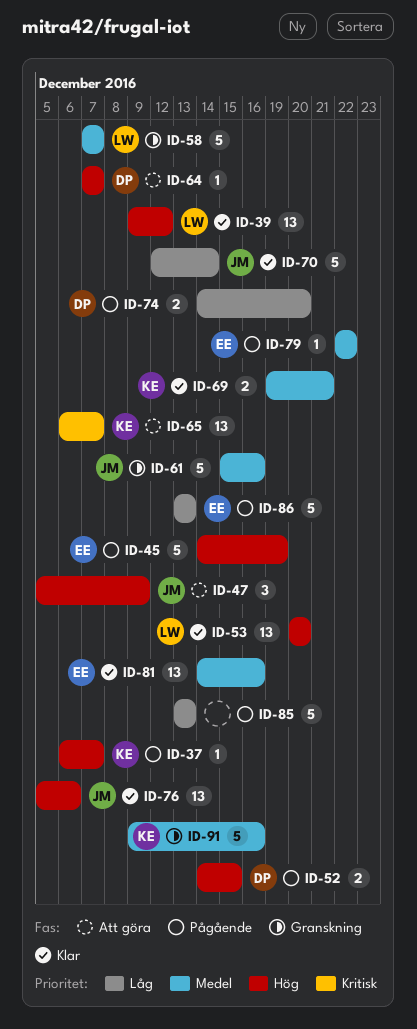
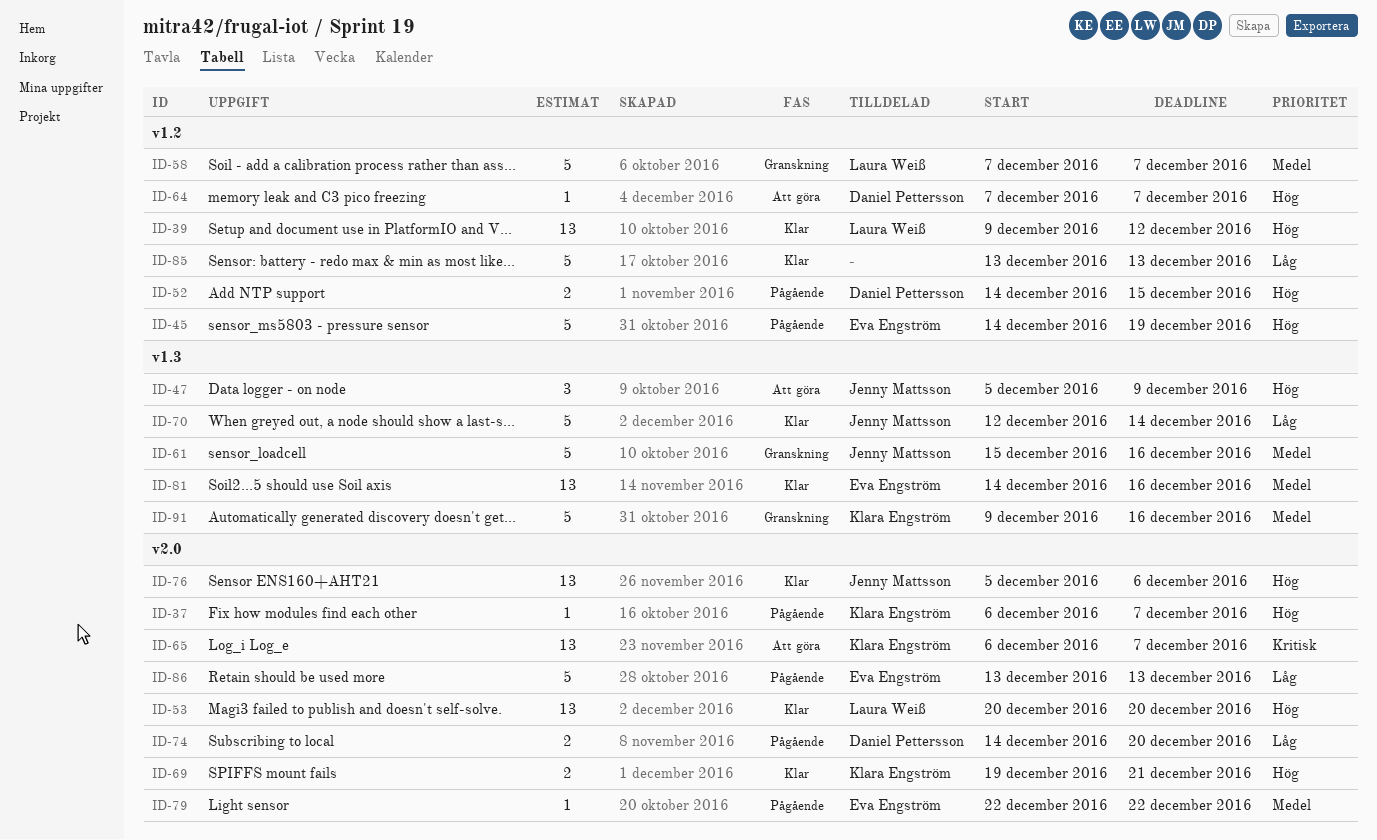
ID-69, priority: Medel -> Hög
ID-85, status: Pågående -> Klar

